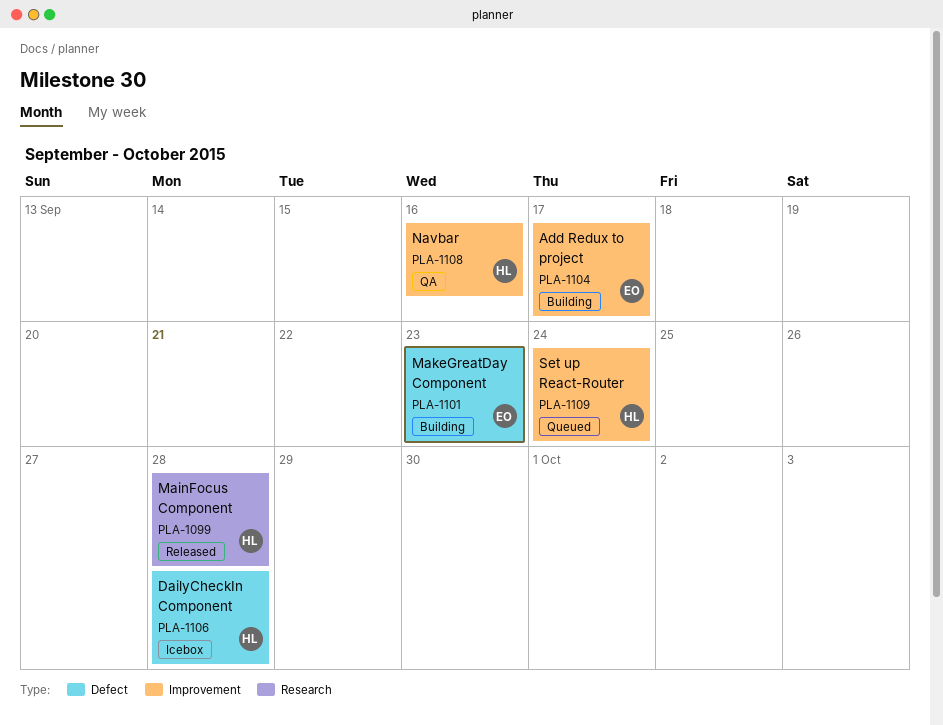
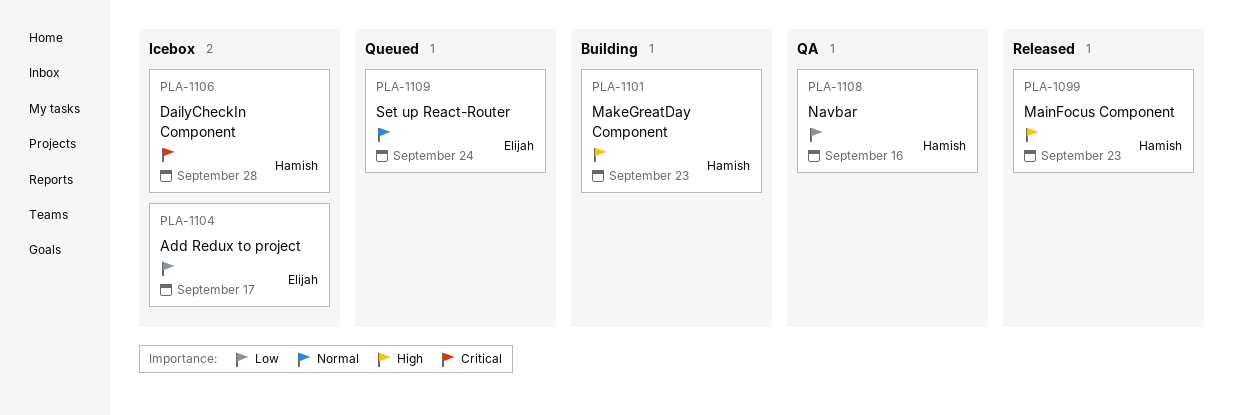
PLA-1099, due: Sep 28 -> Sep 23
PLA-1101, owner: Elijah -> Hamish
PLA-1104, status: Building -> Icebox
PLA-1109, owner: Hamish -> Elijah

